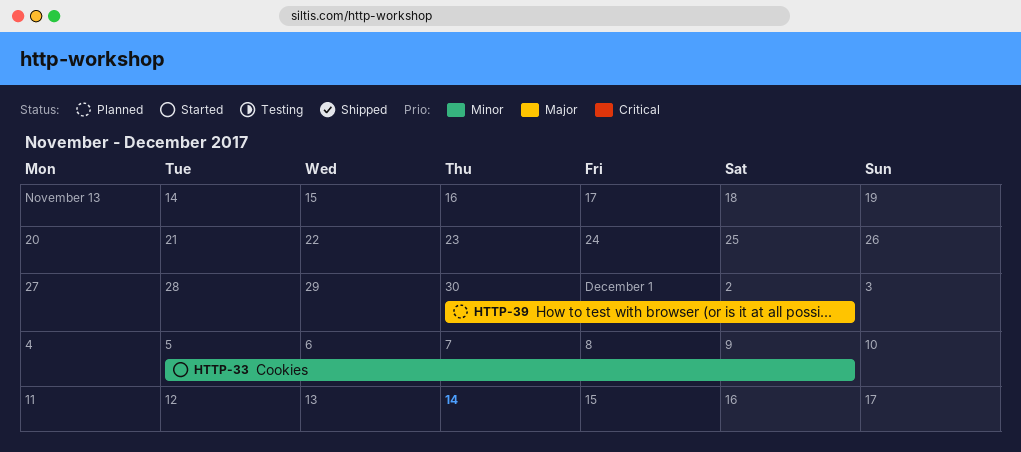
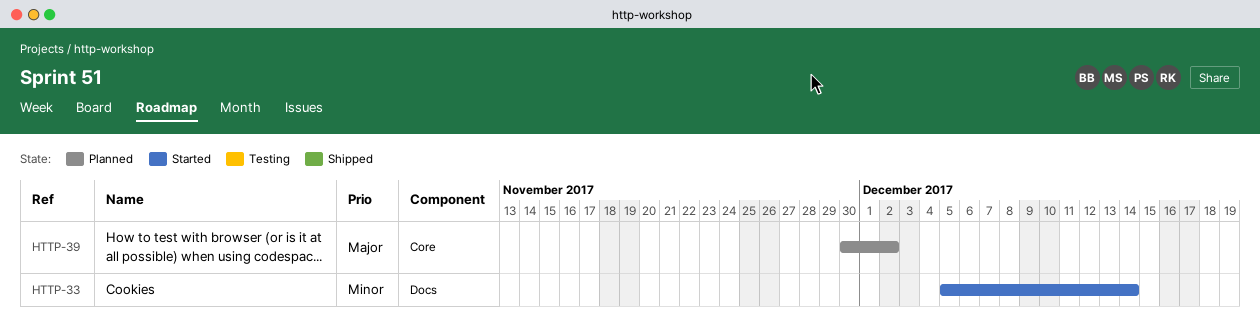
HTTP-33, due: Dec 9 -> Dec 14

